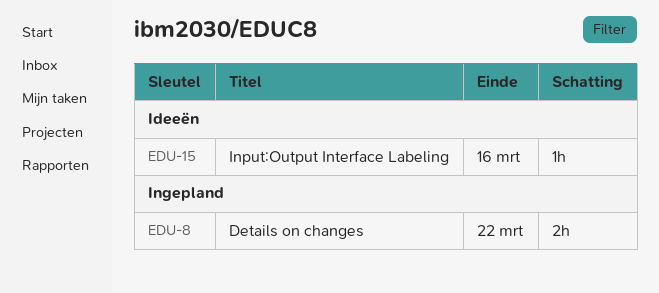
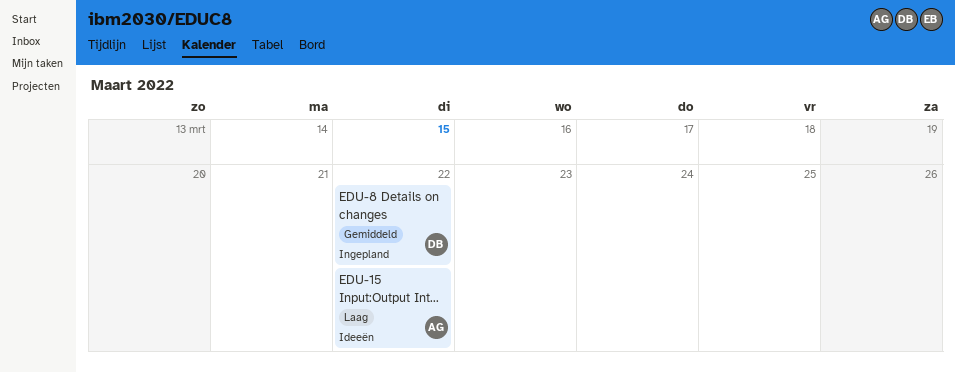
EDU-15, due: Mar 16 -> Mar 22

